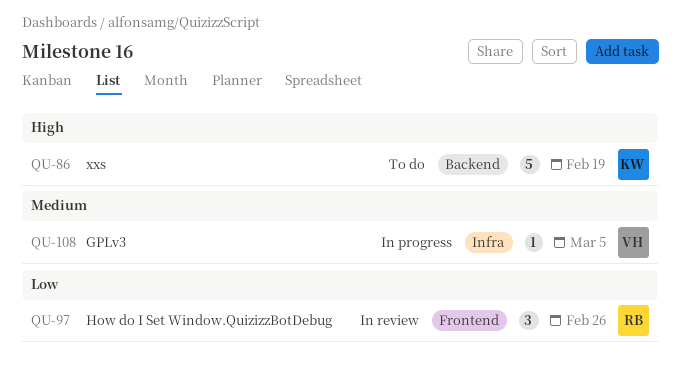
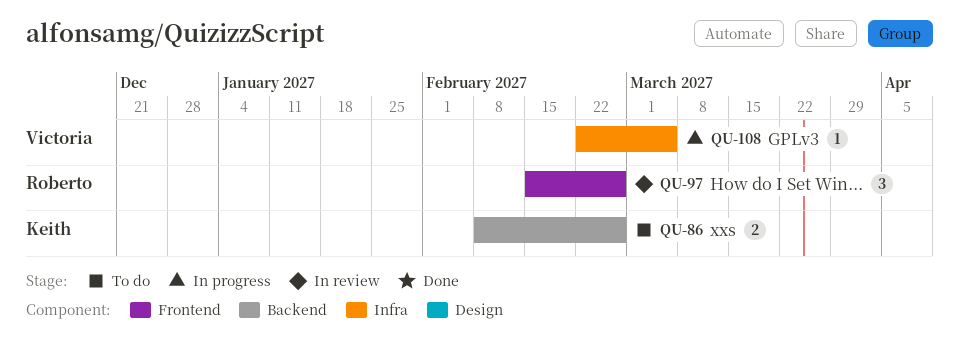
QU-86, estimate: 5 -> 2
QU-86, due: Feb 19 -> Feb 26

